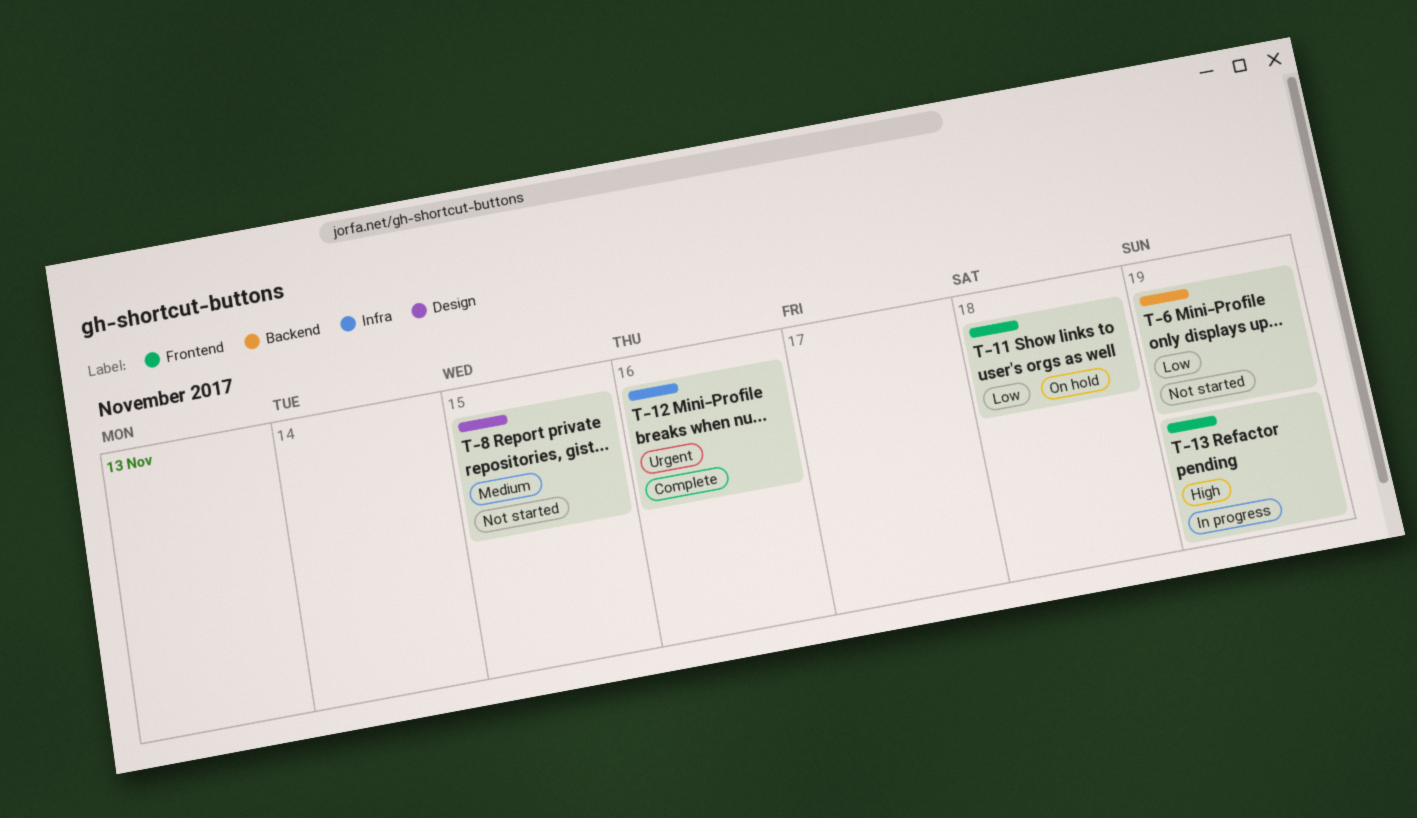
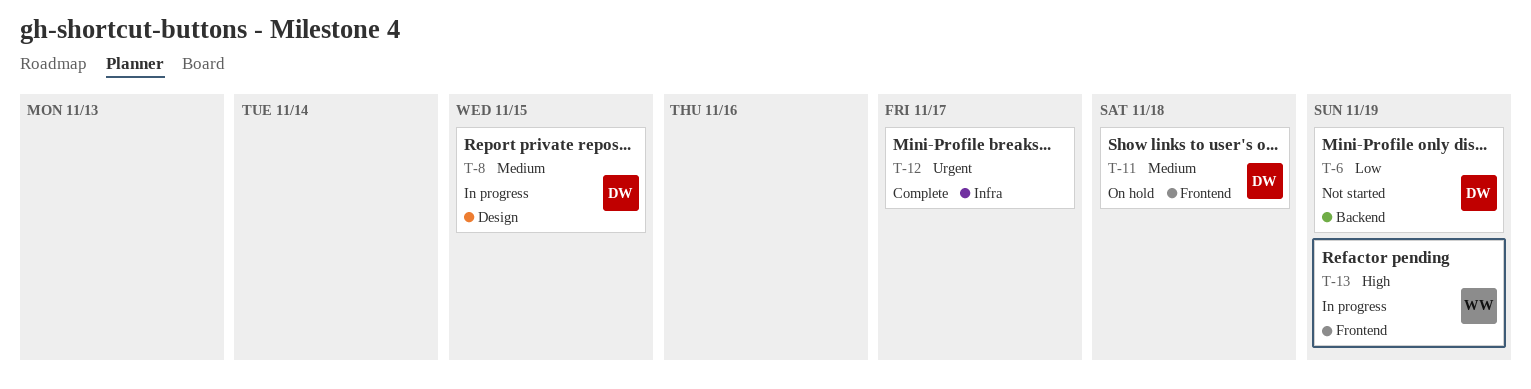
T-8, status: Not started -> In progress
T-11, priority: Low -> Medium
T-12, due: Nov 16 -> Nov 17

